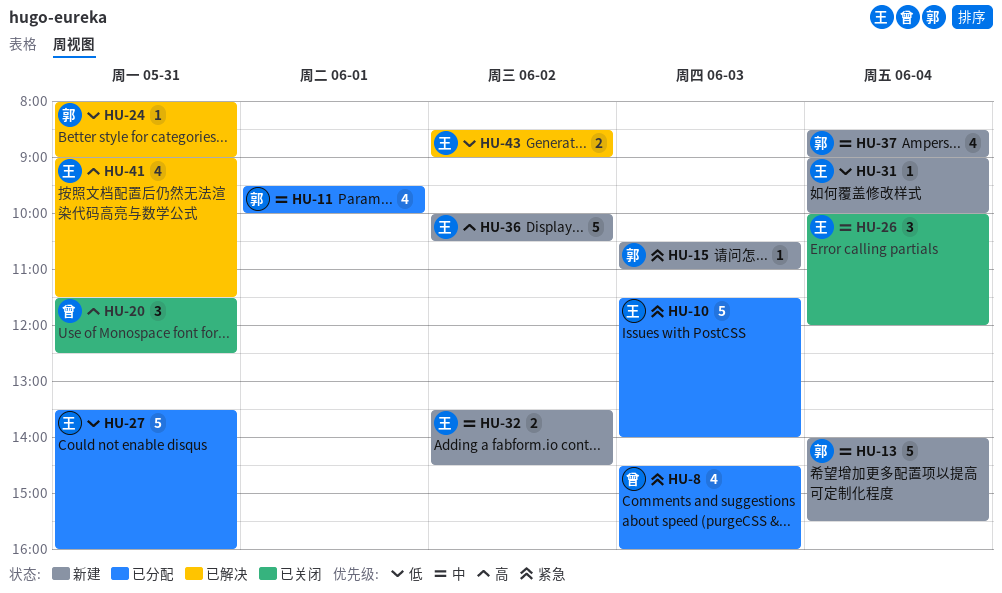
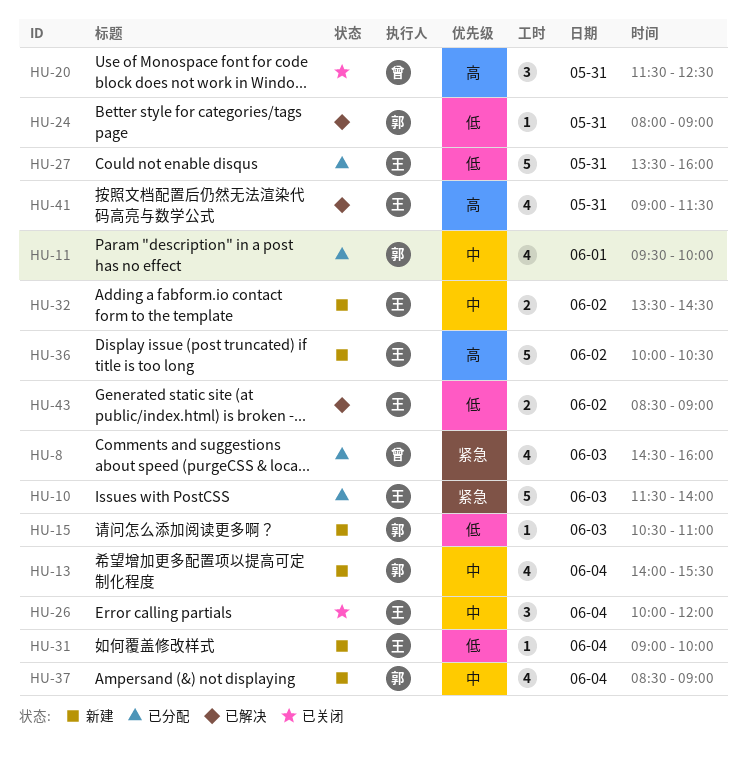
HU-13, estimate: 5 -> 4
HU-15, priority: 紧急 -> 低

